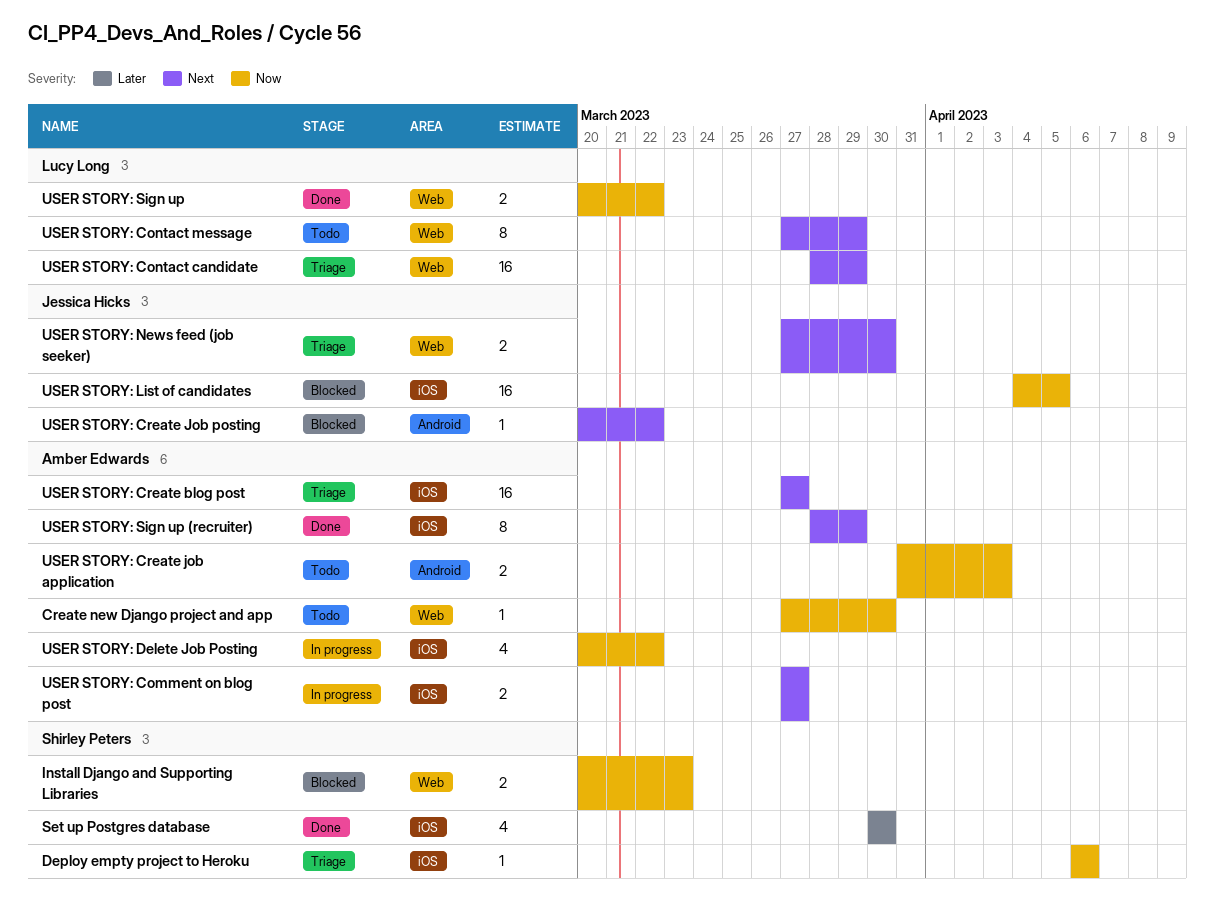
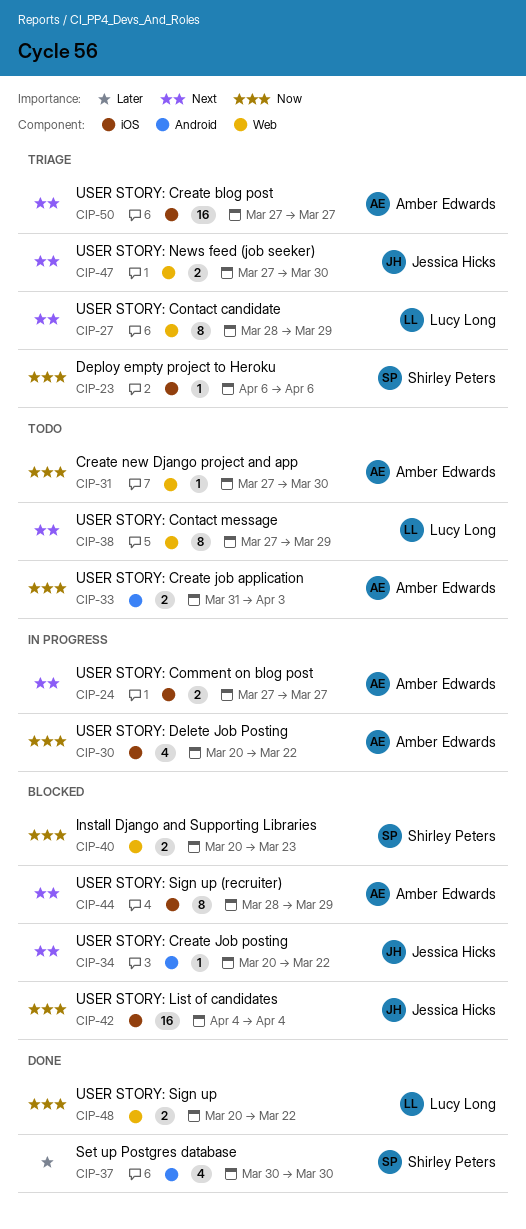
Set up Postgres database, label: iOS -> Android
USER STORY: Contact candidate, estimate: 16 -> 8
USER STORY: List of candidates, due: Apr 5 -> Apr 4
USER STORY: Sign up (recruiter), status: Done -> Blocked

